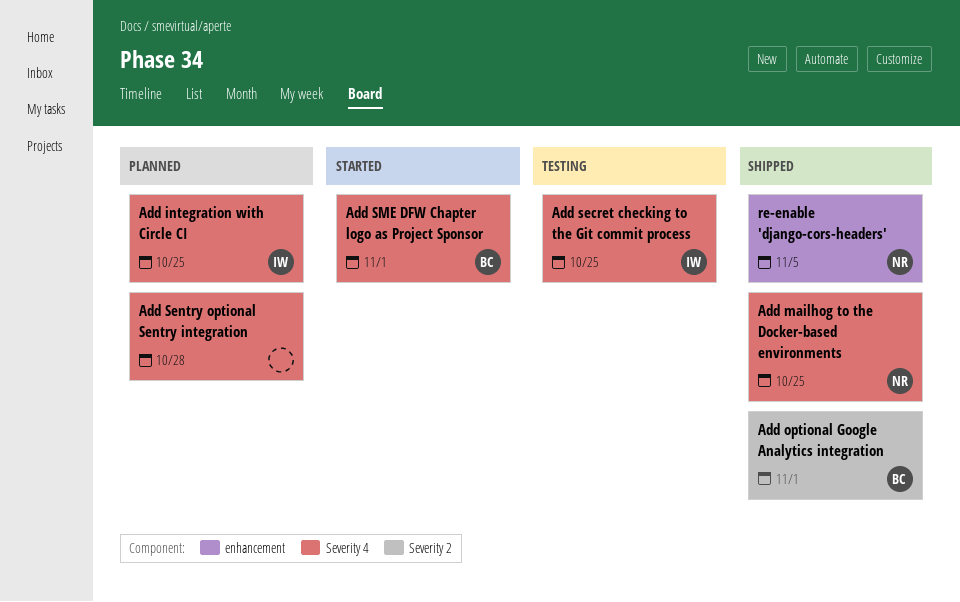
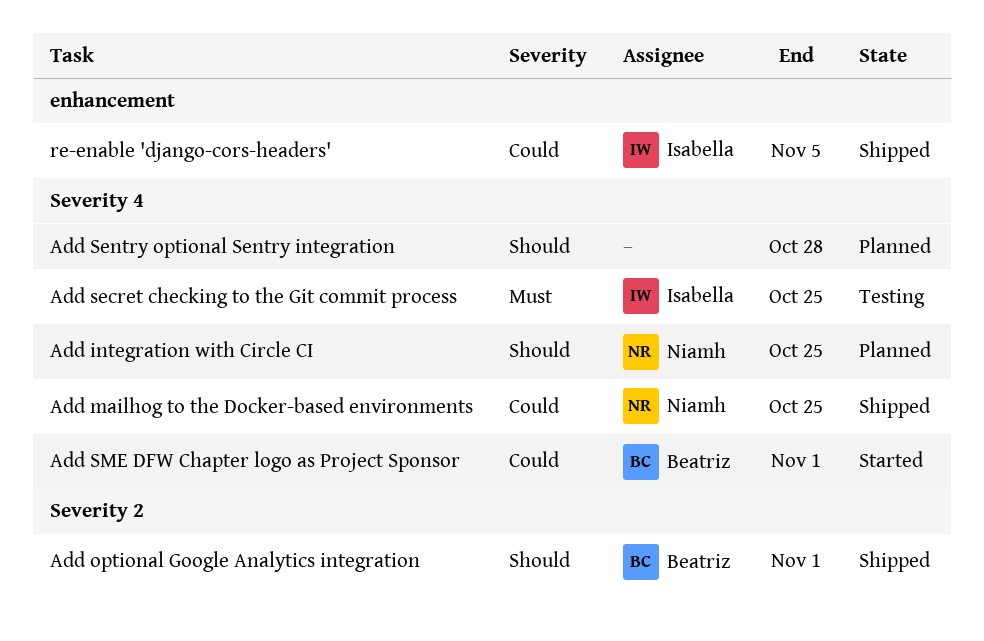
Add integration with Circle CI, owner: Isabella -> Niamh
re-enable 'django-cors-headers', owner: Niamh -> Isabella

